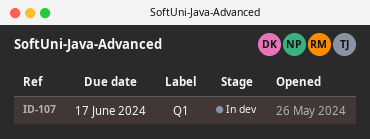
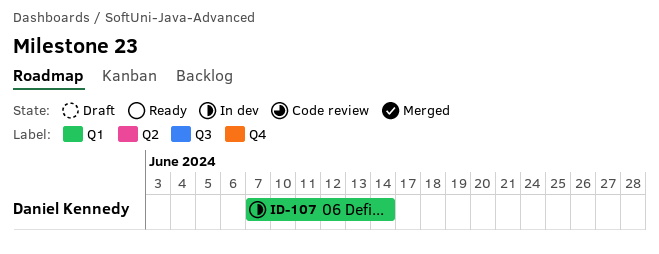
ID-107, due: Jun 17 -> Jun 14

